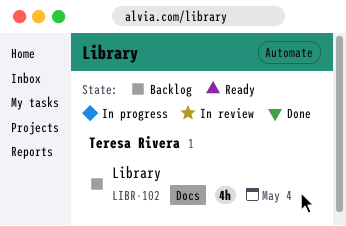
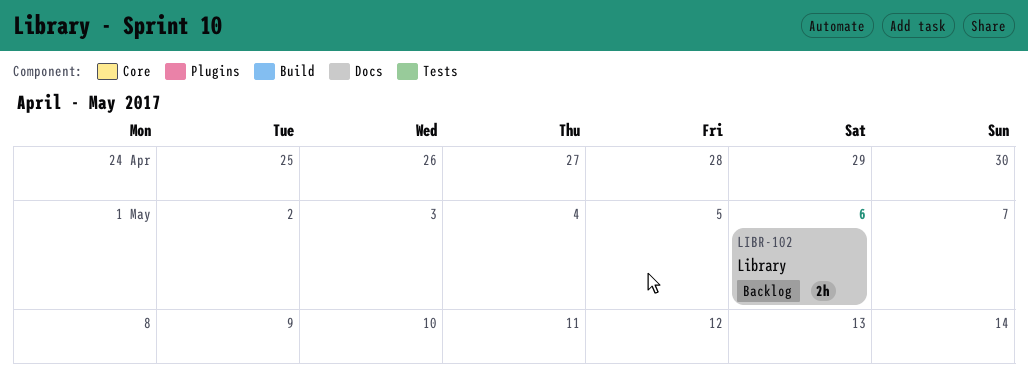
LIBR-102, estimate: 4h -> 2h
LIBR-102, due: May 4 -> May 6

